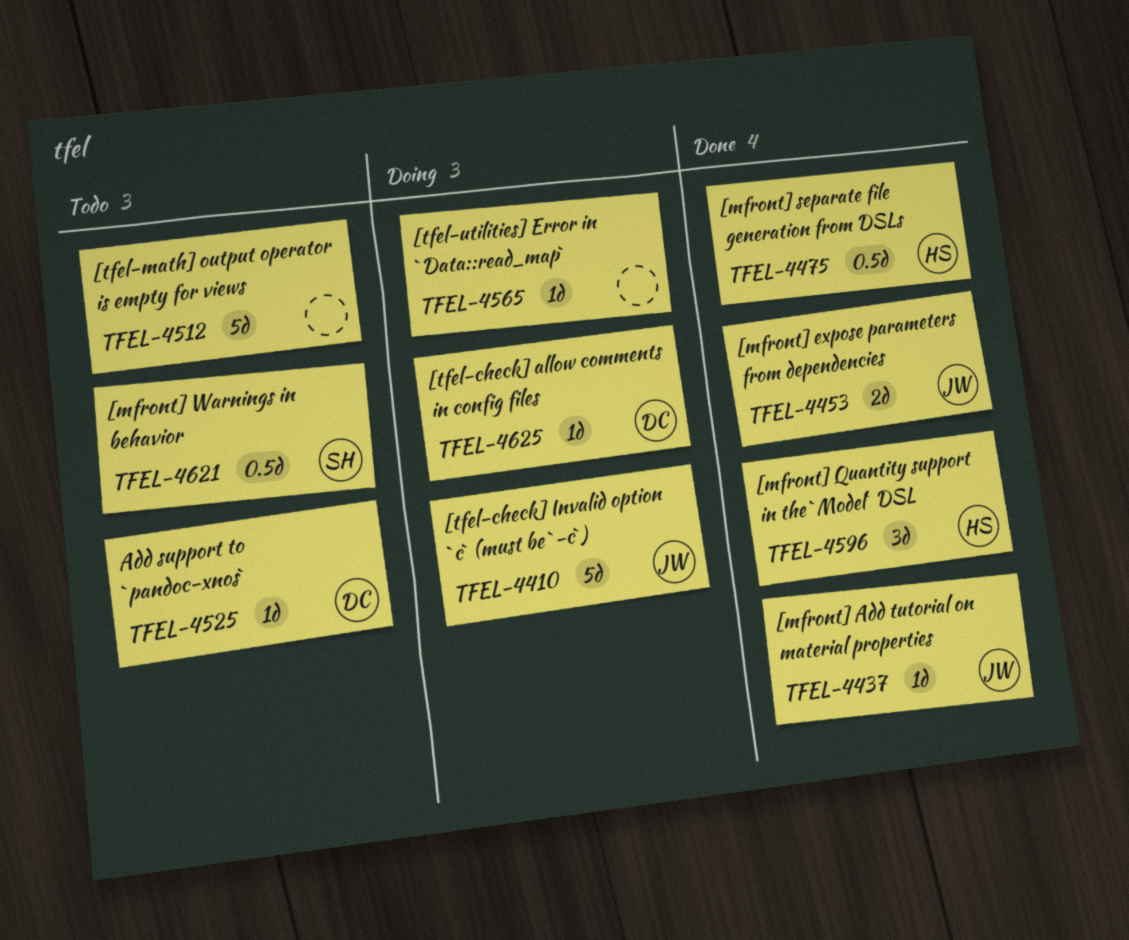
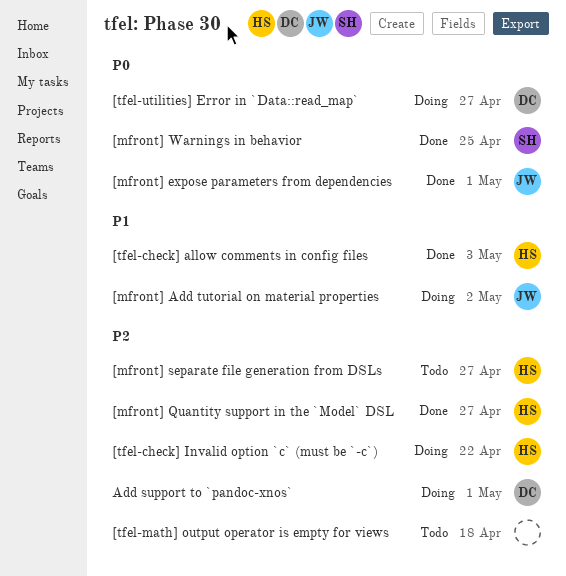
[mfront] Add tutorial on material properties, status: Done -> Doing
[mfront] separate file generation from DSLs, status: Done -> Todo
[mfront] Warnings in behavior, status: Todo -> Done
[tfel-check] allow comments in config files, status: Doing -> Done
[tfel-check] allow comments in config files, owner: DC -> HS
[tfel-check] Invalid option `c` (must be `-c`), owner: JW -> HS
[tfel-utilities] Error in `Data::read_map`, owner: none -> DC
Add support to `pandoc-xnos`, status: Todo -> Doing

